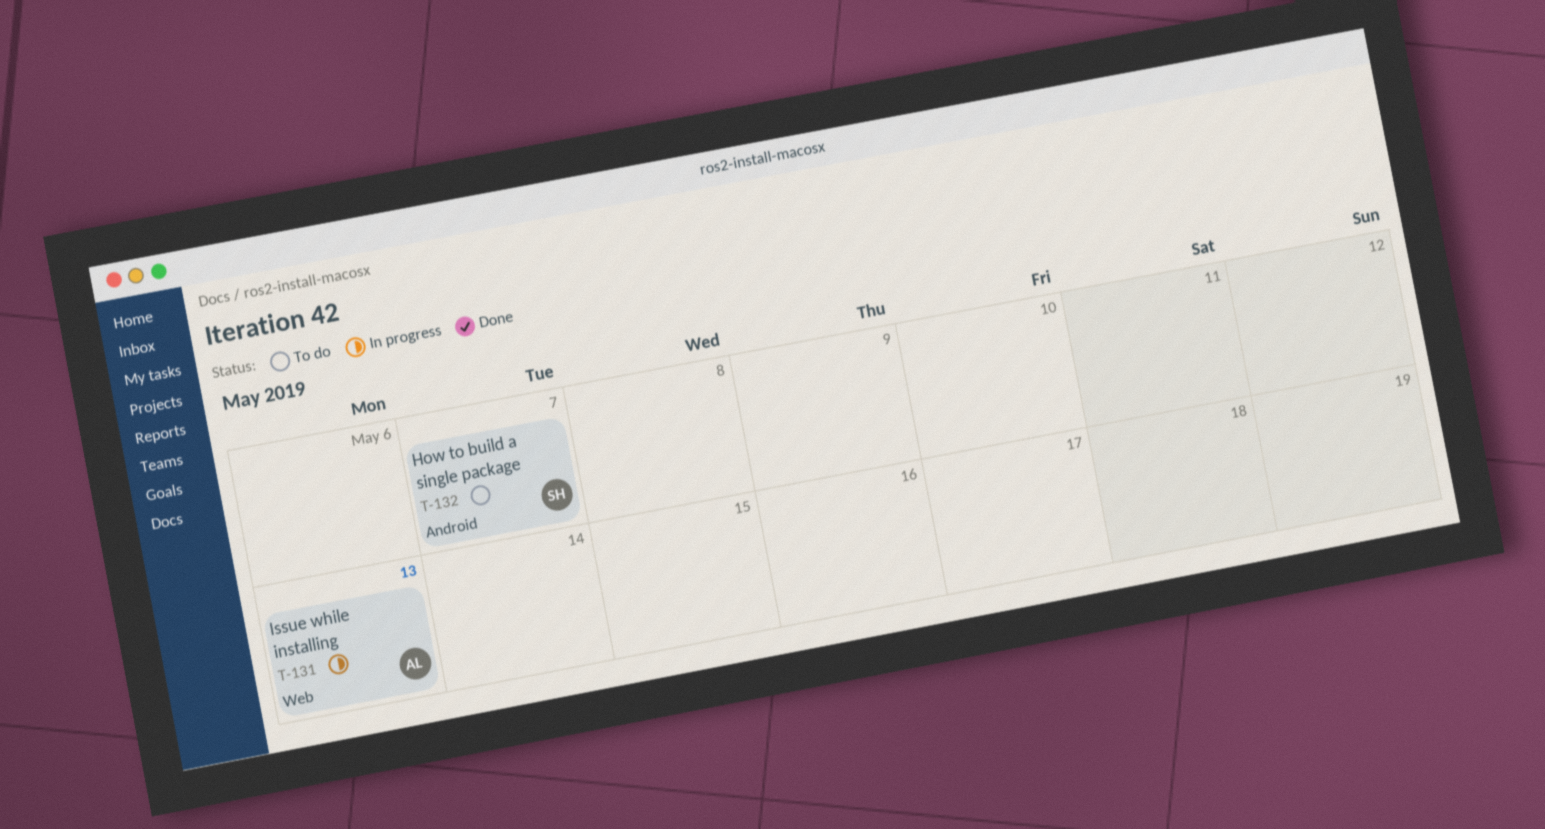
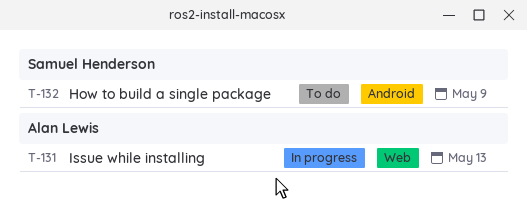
T-132, due: May 7 -> May 9

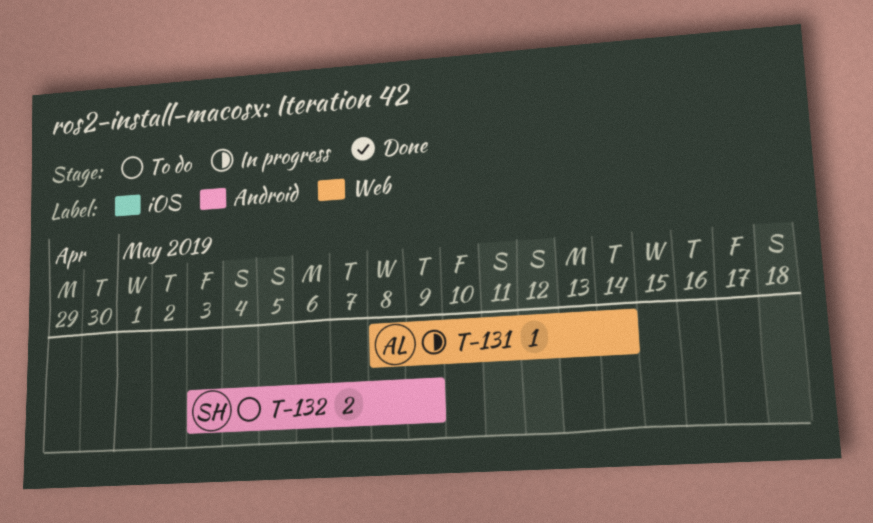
T-131, due: May 13 -> May 14

